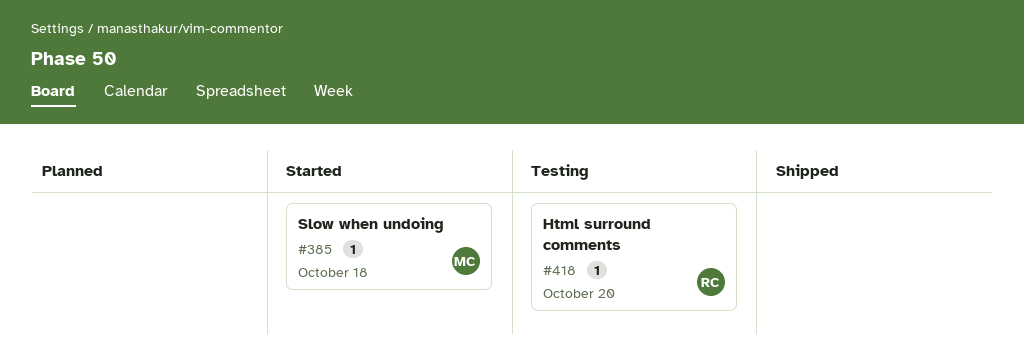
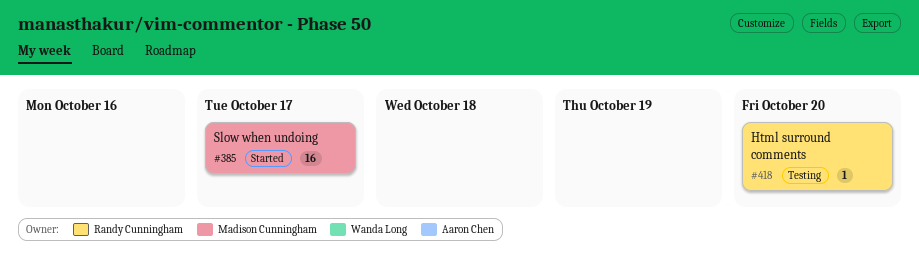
#385, estimate: 1 -> 16
#385, due: Oct 18 -> Oct 17

